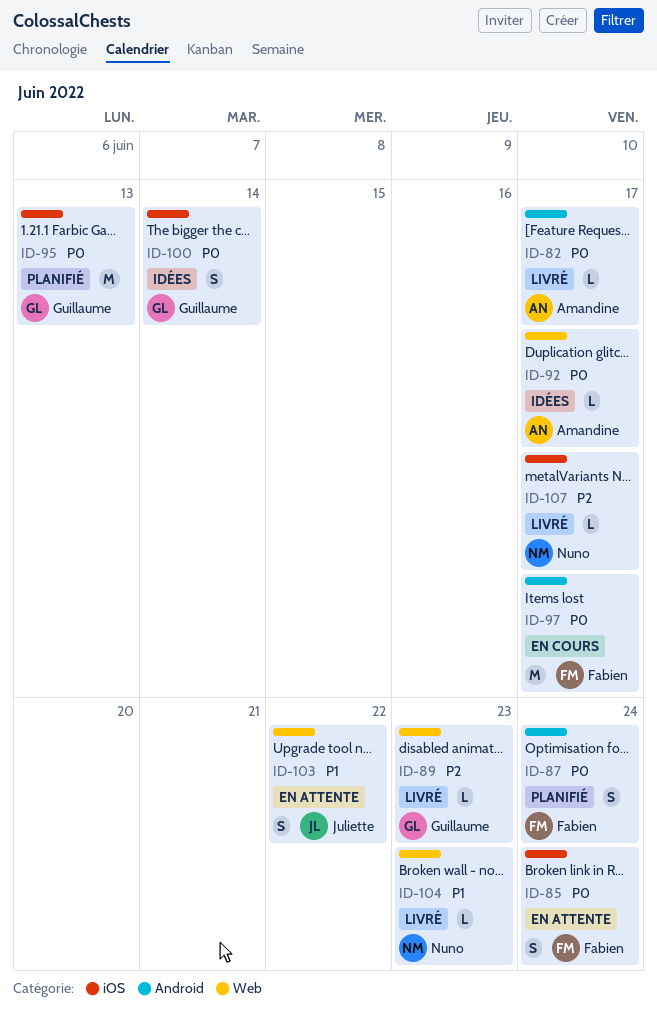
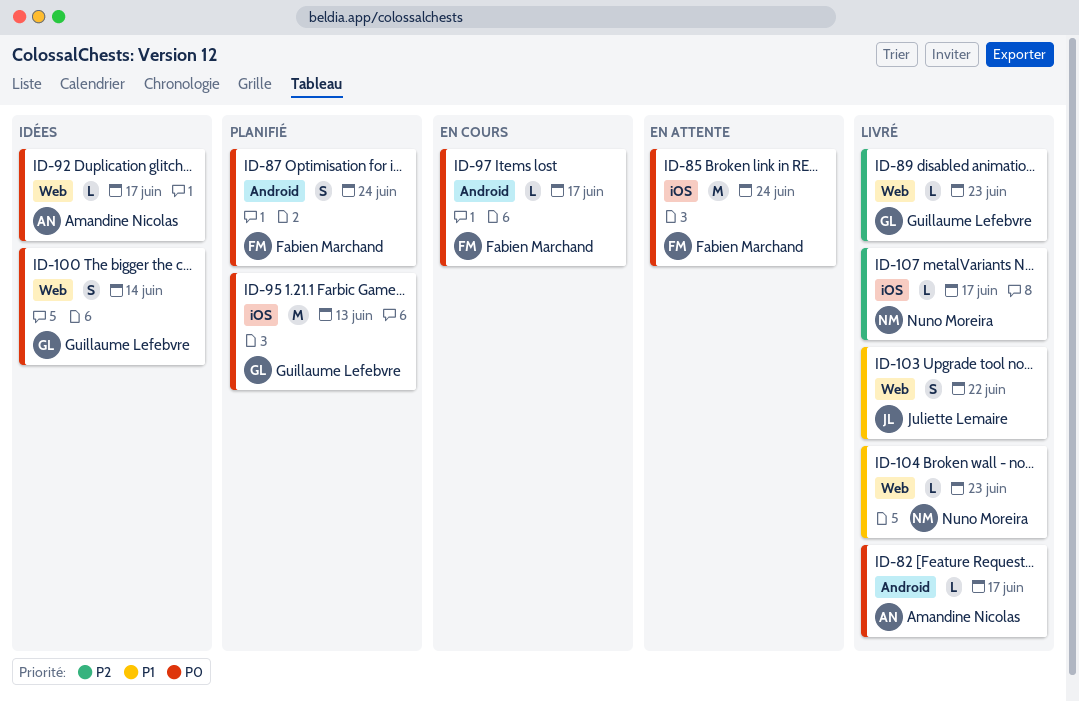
ID-85, estimate: S -> M
ID-97, estimate: M -> L
ID-100, label: iOS -> Web
ID-103, status: En attente -> Livré

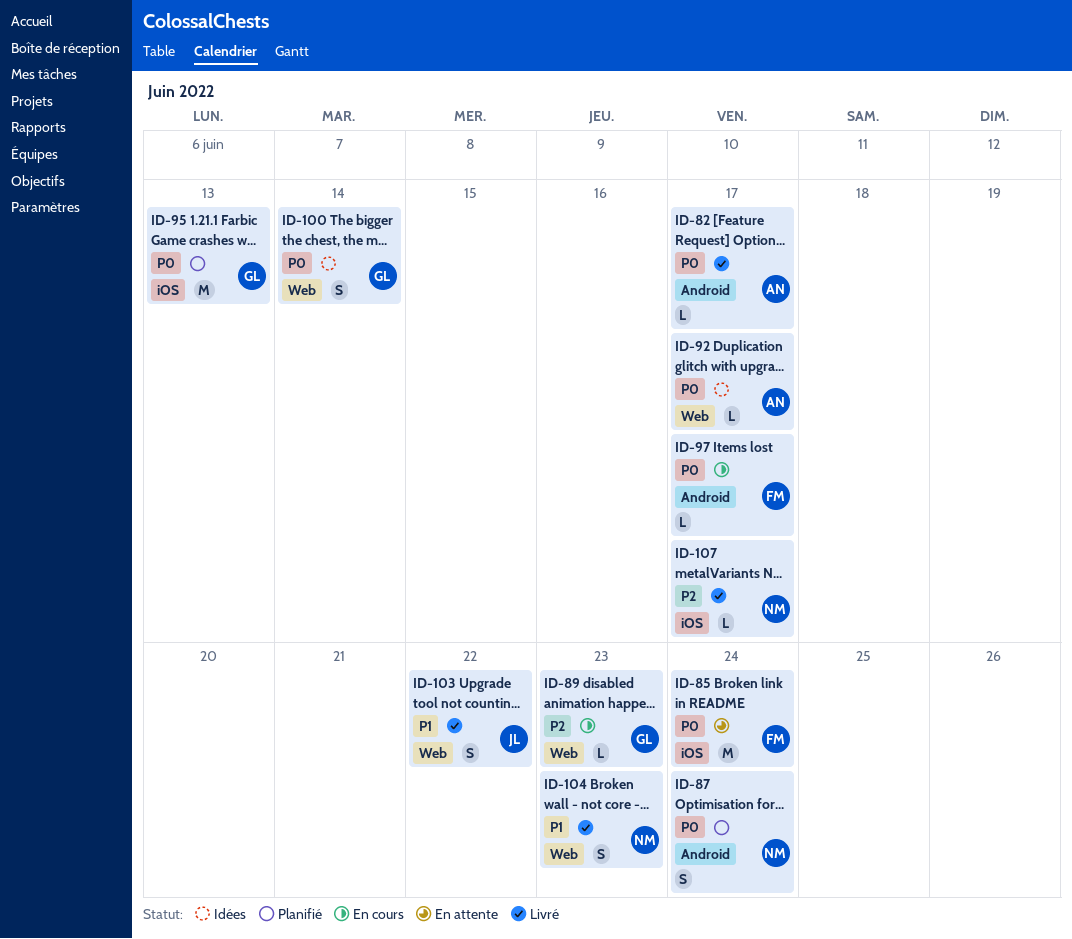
ID-87, owner: Fabien Marchand -> Nuno Moreira
ID-89, status: Livré -> En cours
ID-104, estimate: L -> S

